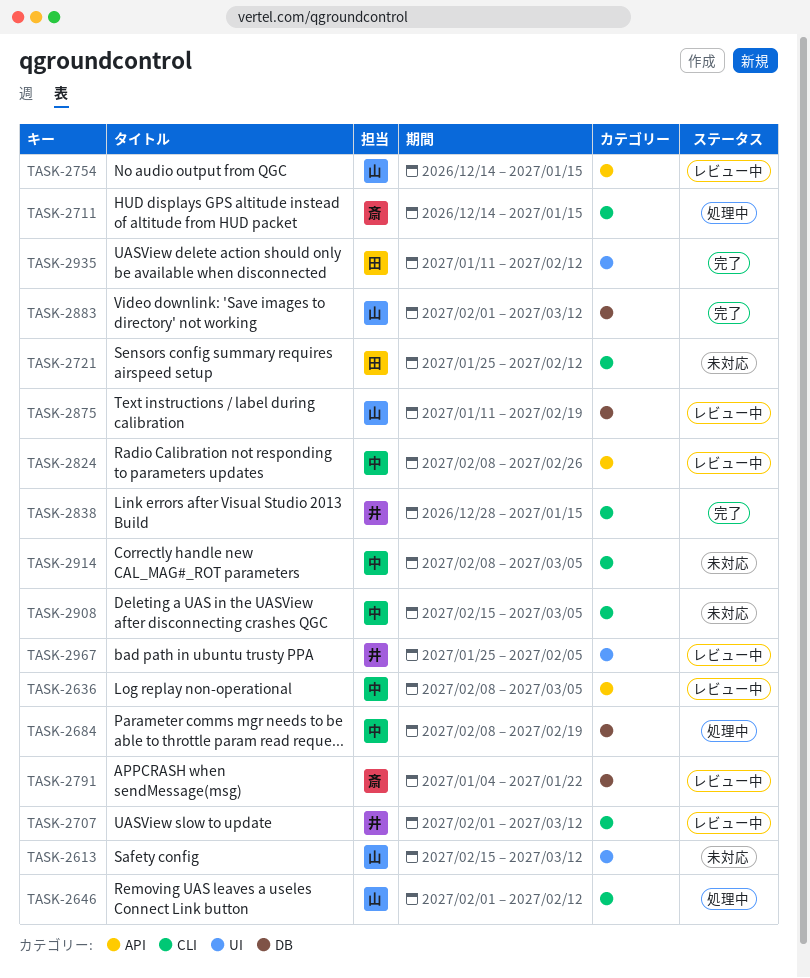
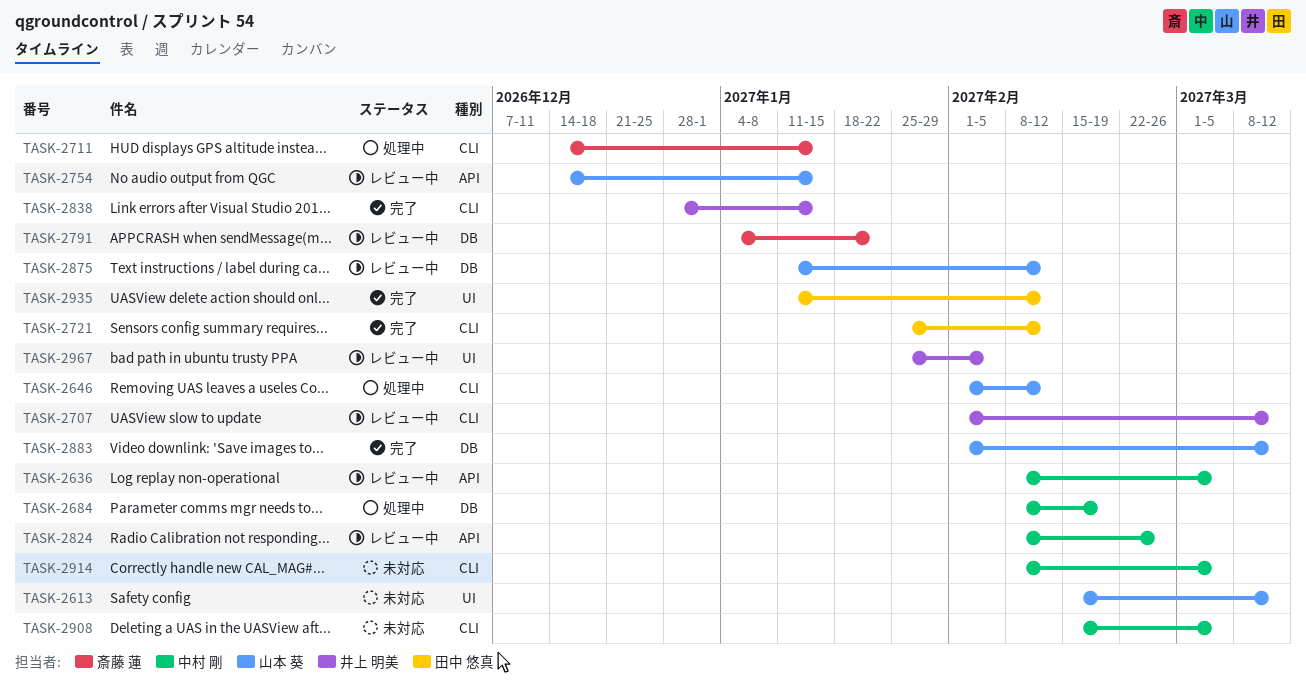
TASK-2721, status: 未対応 -> 完了
TASK-2875, due: Feb 19 -> Feb 12

